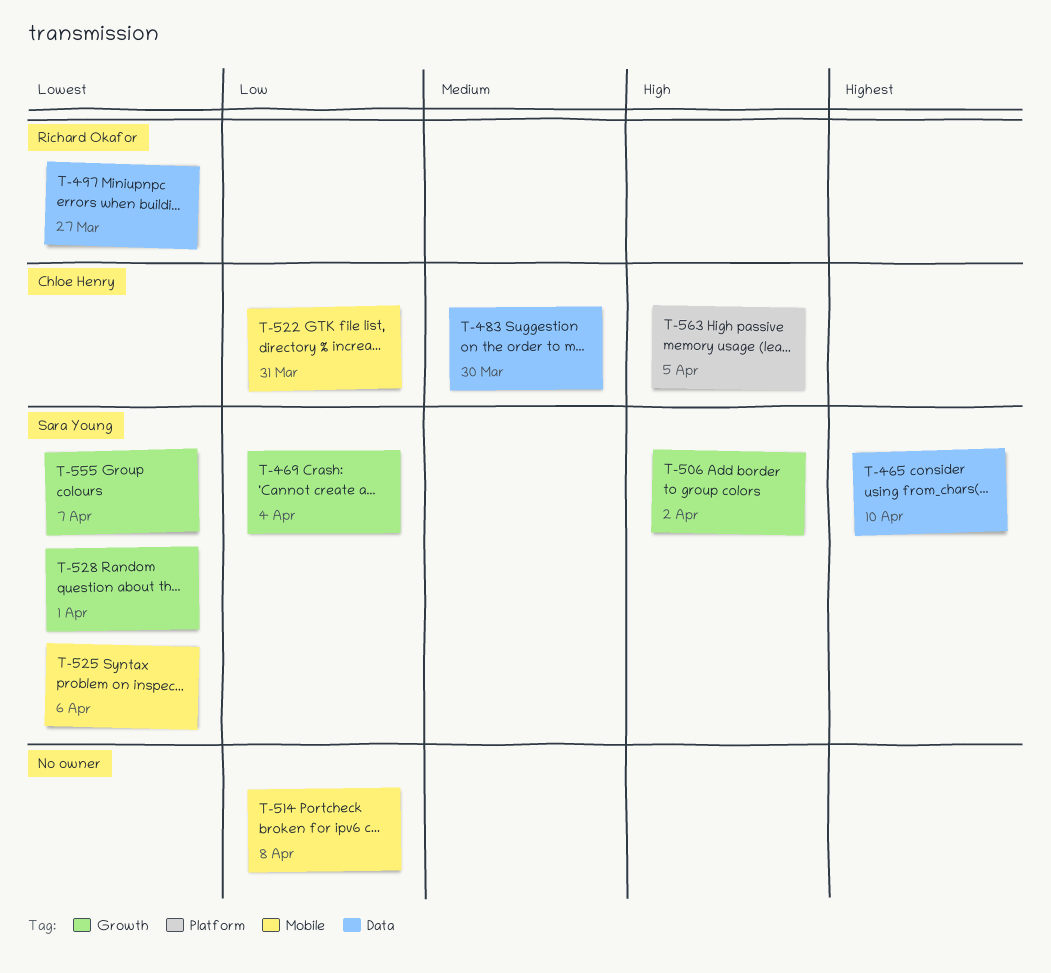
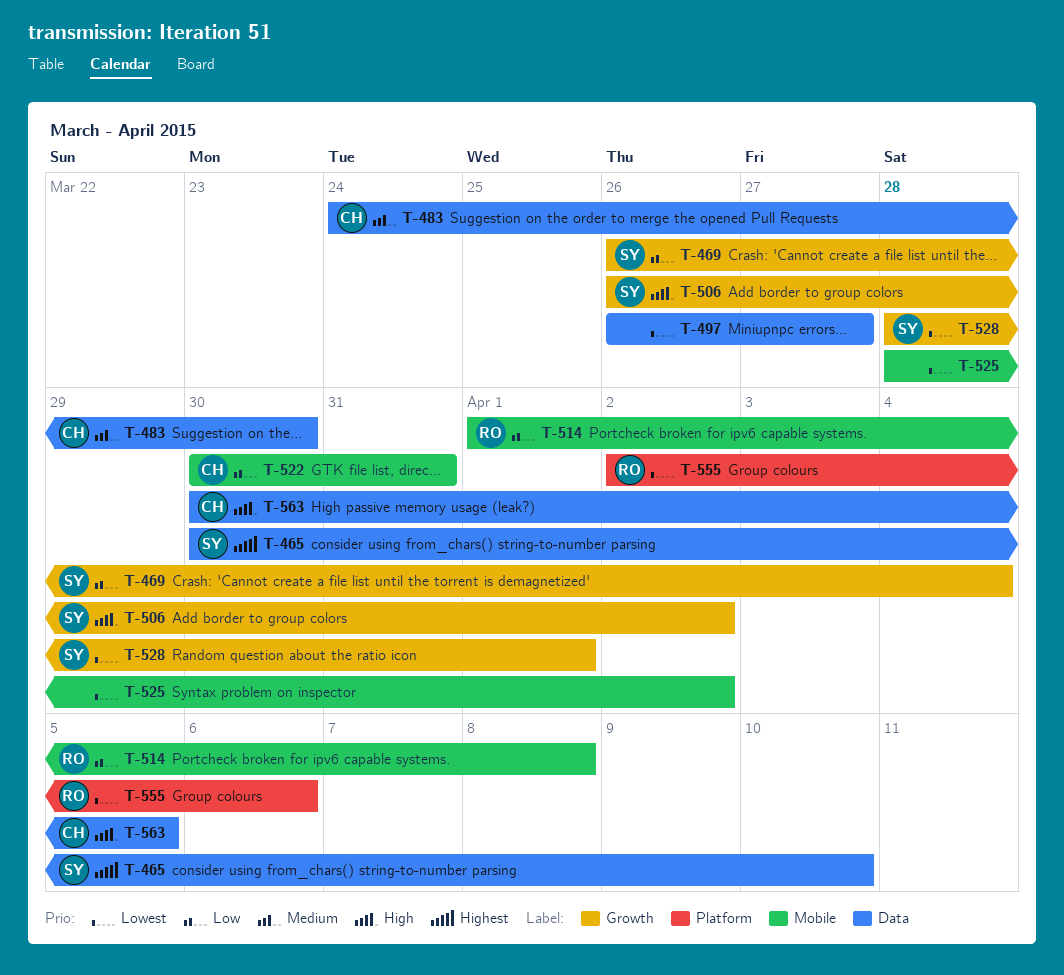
T-497, owner: Richard Okafor -> none
T-514, owner: none -> Richard Okafor
T-525, owner: Sara Young -> none
T-525, due: Apr 6 -> Apr 2
T-555, owner: Sara Young -> Richard Okafor
T-555, label: Growth -> Platform
T-555, due: Apr 7 -> Apr 6
T-563, label: Platform -> Data

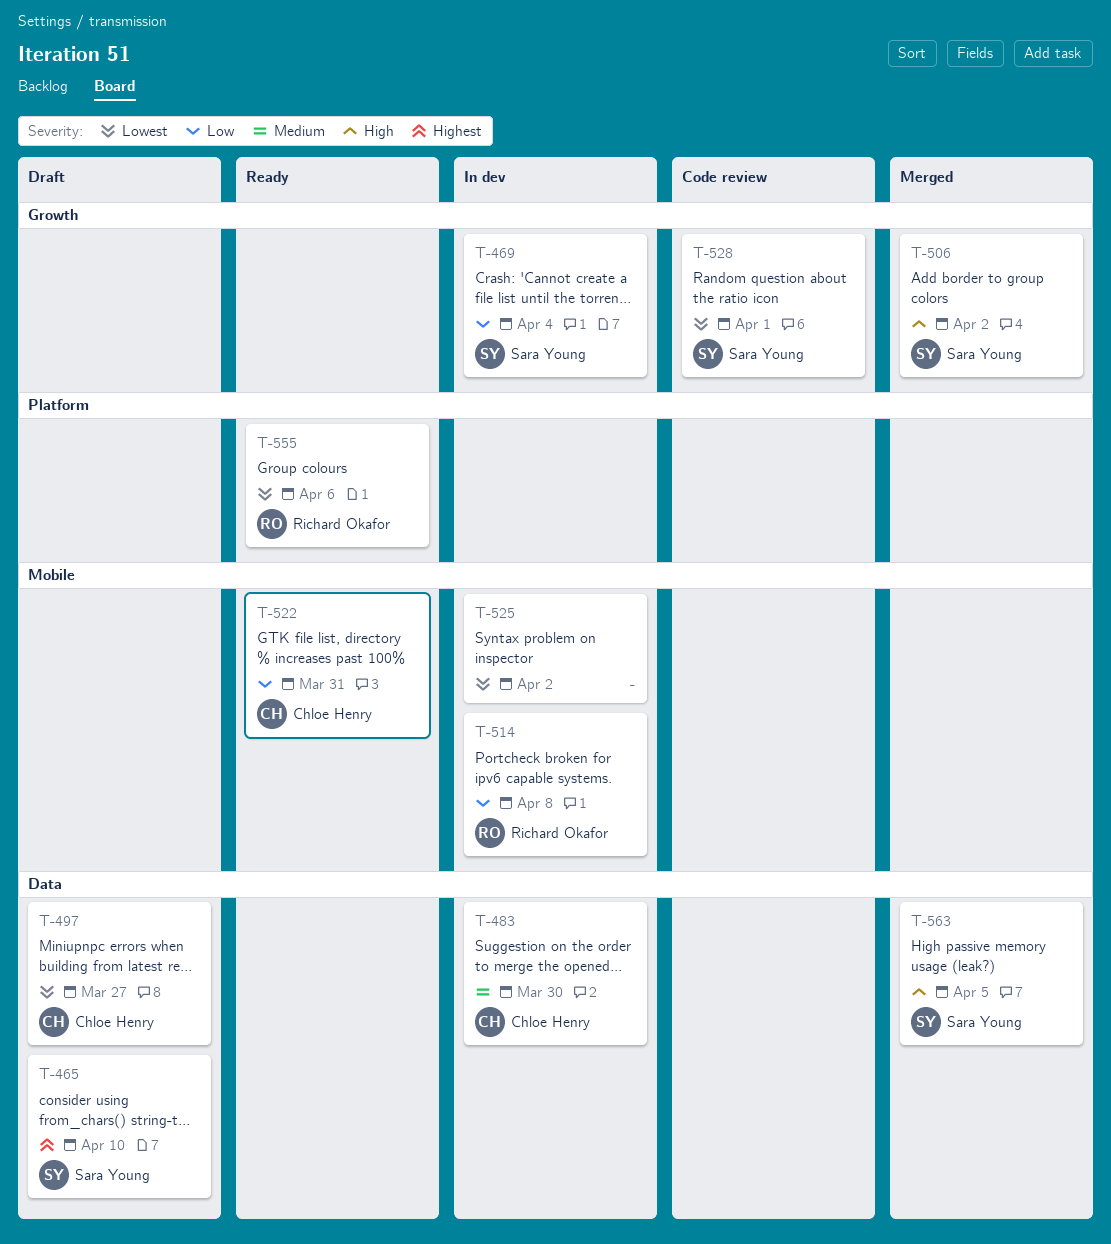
T-497, owner: none -> Chloe Henry
T-563, owner: Chloe Henry -> Sara Young

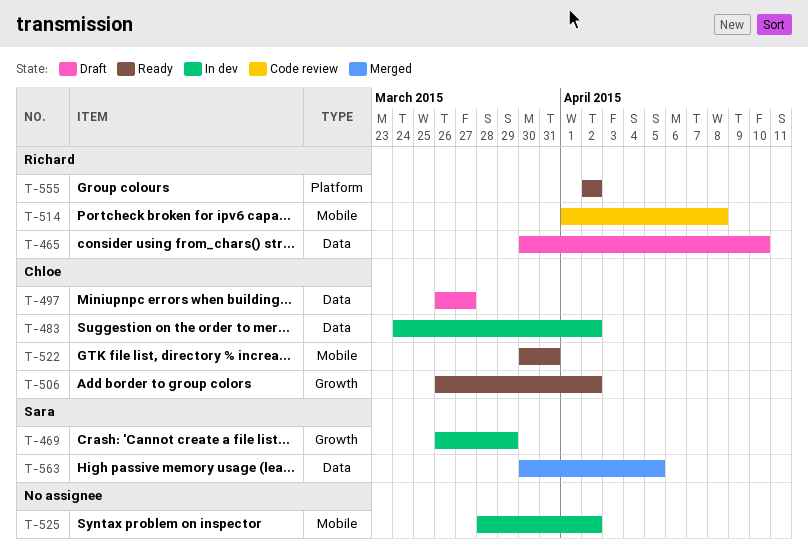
T-465, owner: Sara Young -> Richard Okafor
T-469, due: Apr 4 -> Mar 29
T-483, due: Mar 30 -> Apr 2
T-506, status: Merged -> Ready
T-506, owner: Sara Young -> Chloe Henry
T-514, status: In dev -> Code review
T-528: present -> none
T-555, due: Apr 6 -> Apr 2

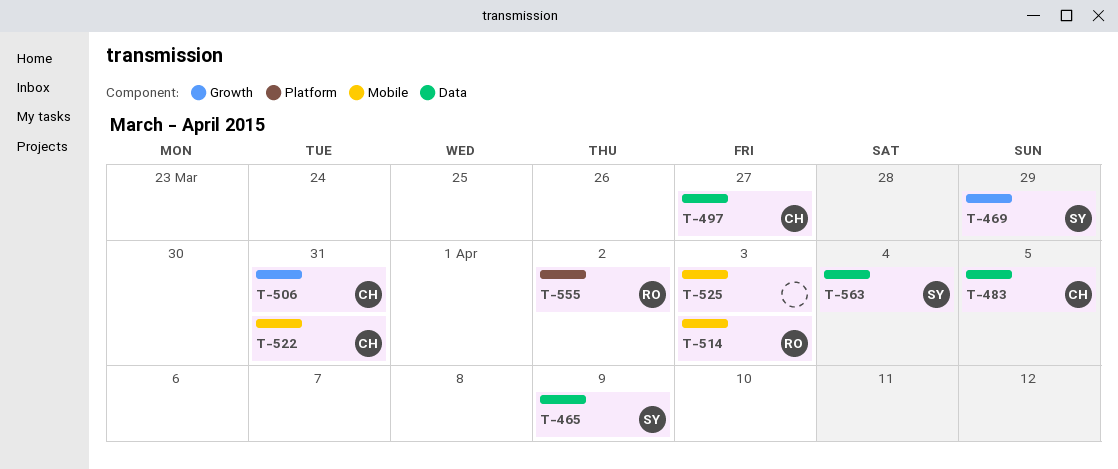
T-465, owner: Richard -> Sara
T-465, due: Apr 10 -> Apr 9
T-483, due: Apr 2 -> Apr 5
T-506, due: Apr 2 -> Mar 31
T-514, due: Apr 8 -> Apr 3
T-525, due: Apr 2 -> Apr 3
T-563, due: Apr 5 -> Apr 4

